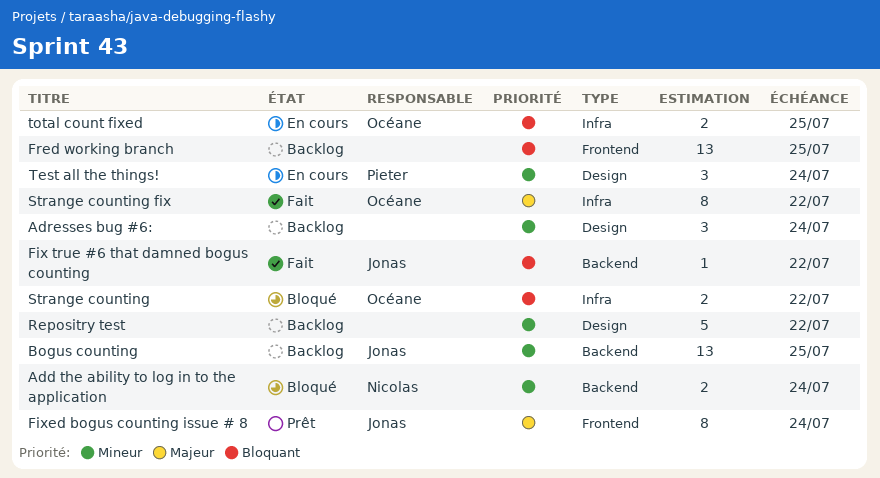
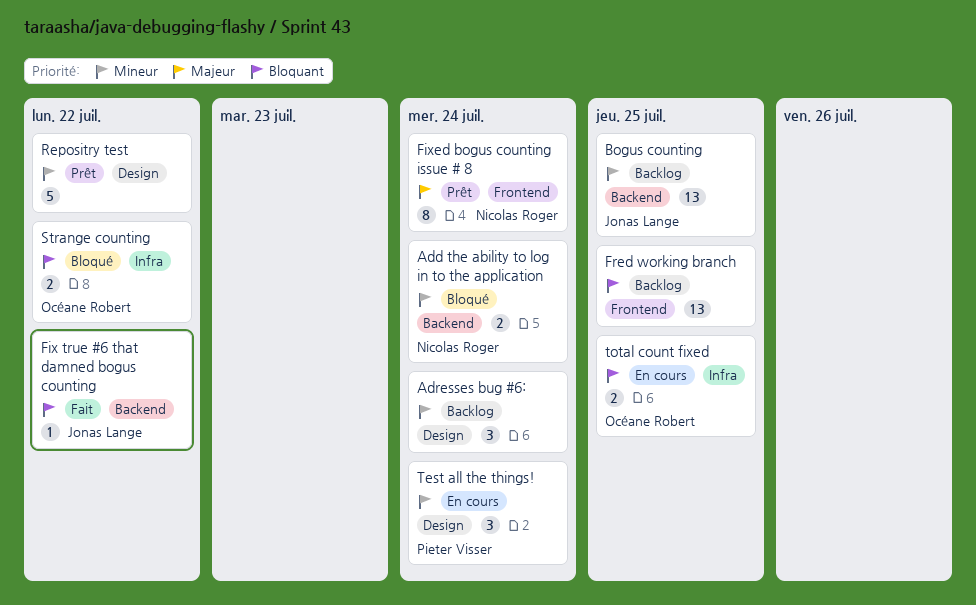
Fixed bogus counting issue # 8, owner: Jonas Lange -> Nicolas Roger
Repositry test, status: Backlog -> Prêt
Strange counting fix: present -> none

